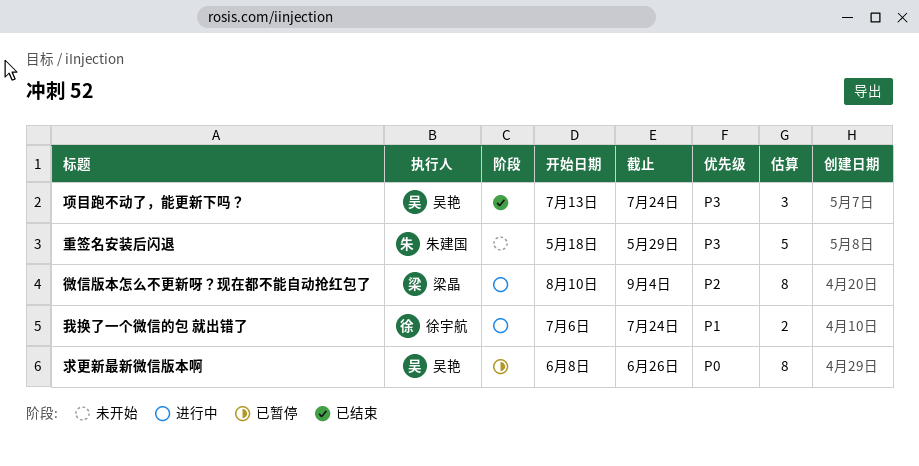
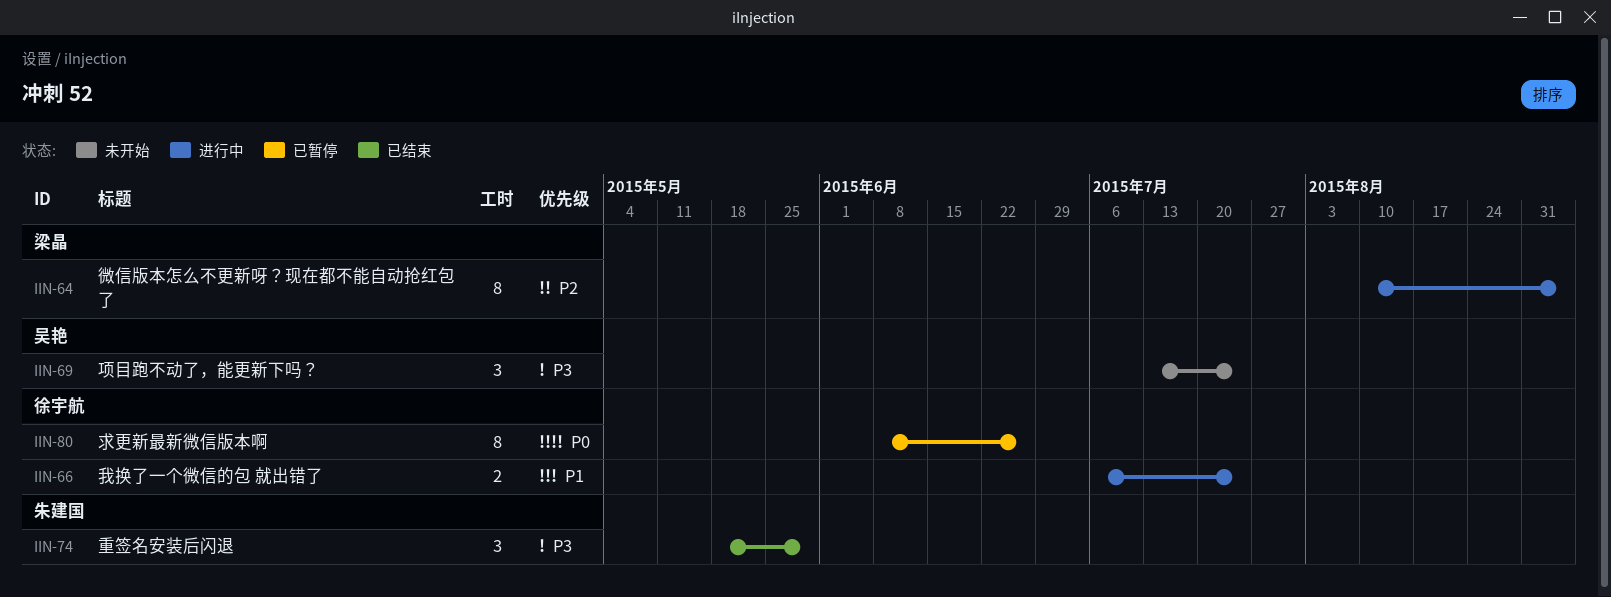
求更新最新微信版本啊, owner: 吴艳 -> 徐宇航
重签名安装后闪退, status: 未开始 -> 已结束
重签名安装后闪退, estimate: 5 -> 3
项目跑不动了，能更新下吗？, status: 已结束 -> 未开始

